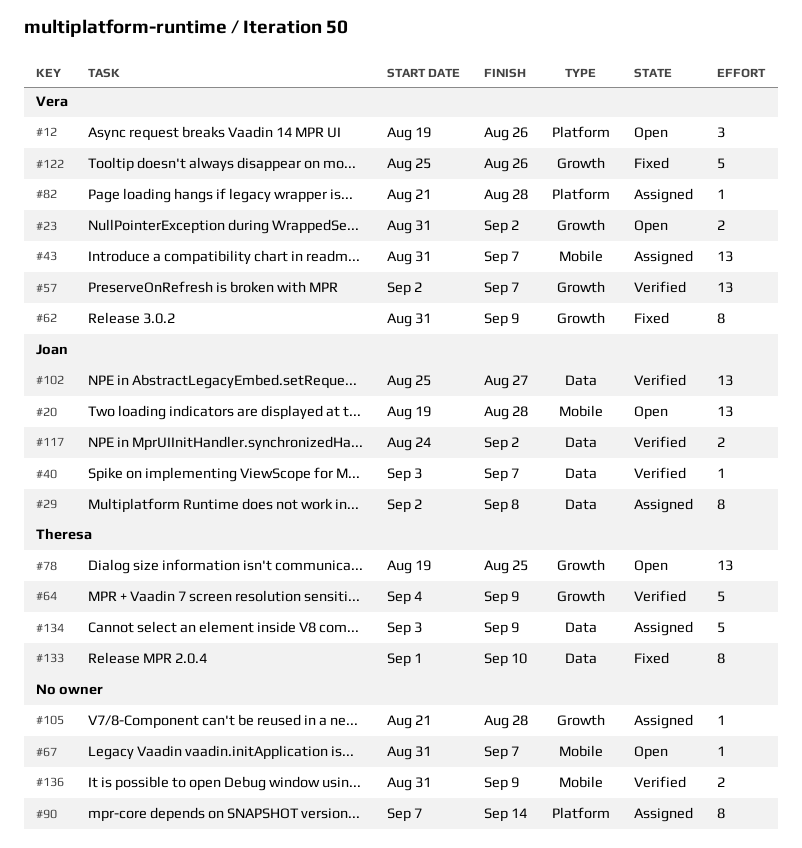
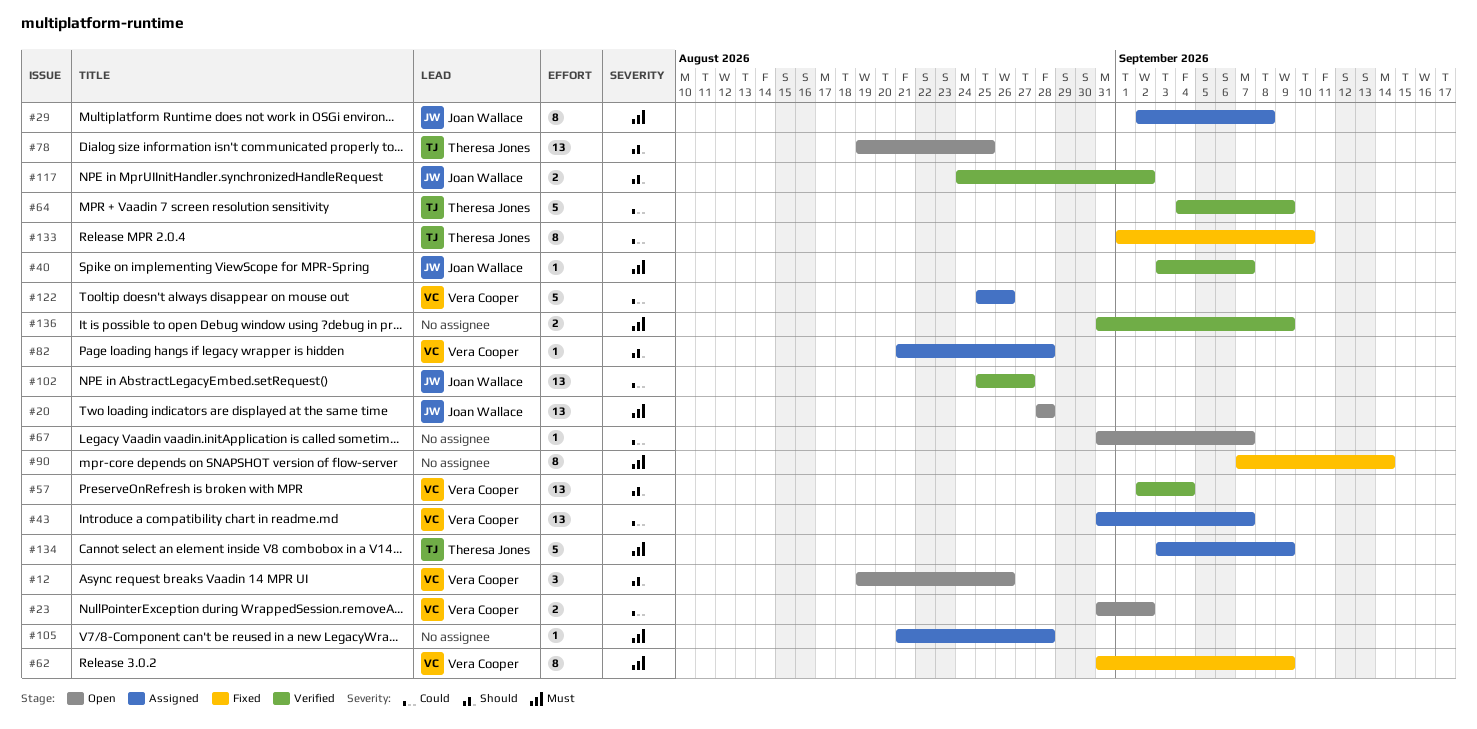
#20, start: Aug 19 -> Aug 28
#57, due: Sep 7 -> Sep 4
#90, status: Assigned -> Fixed
#122, status: Fixed -> Assigned

